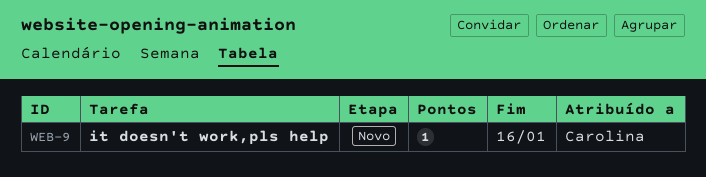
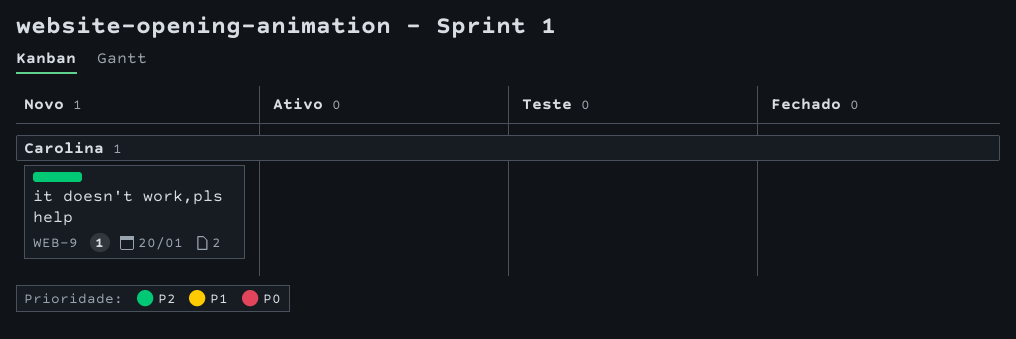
WEB-9, due: Jan 16 -> Jan 20

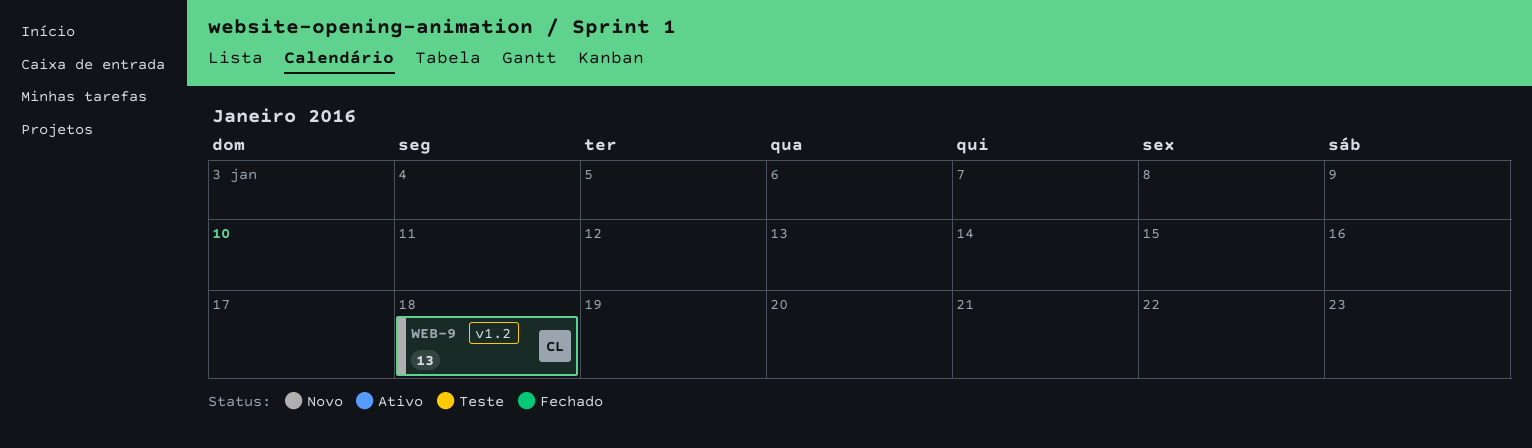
WEB-9, estimate: 1 -> 13
WEB-9, due: Jan 20 -> Jan 18

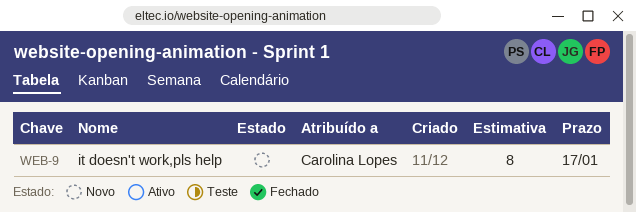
WEB-9, estimate: 13 -> 8
WEB-9, due: Jan 18 -> Jan 17

